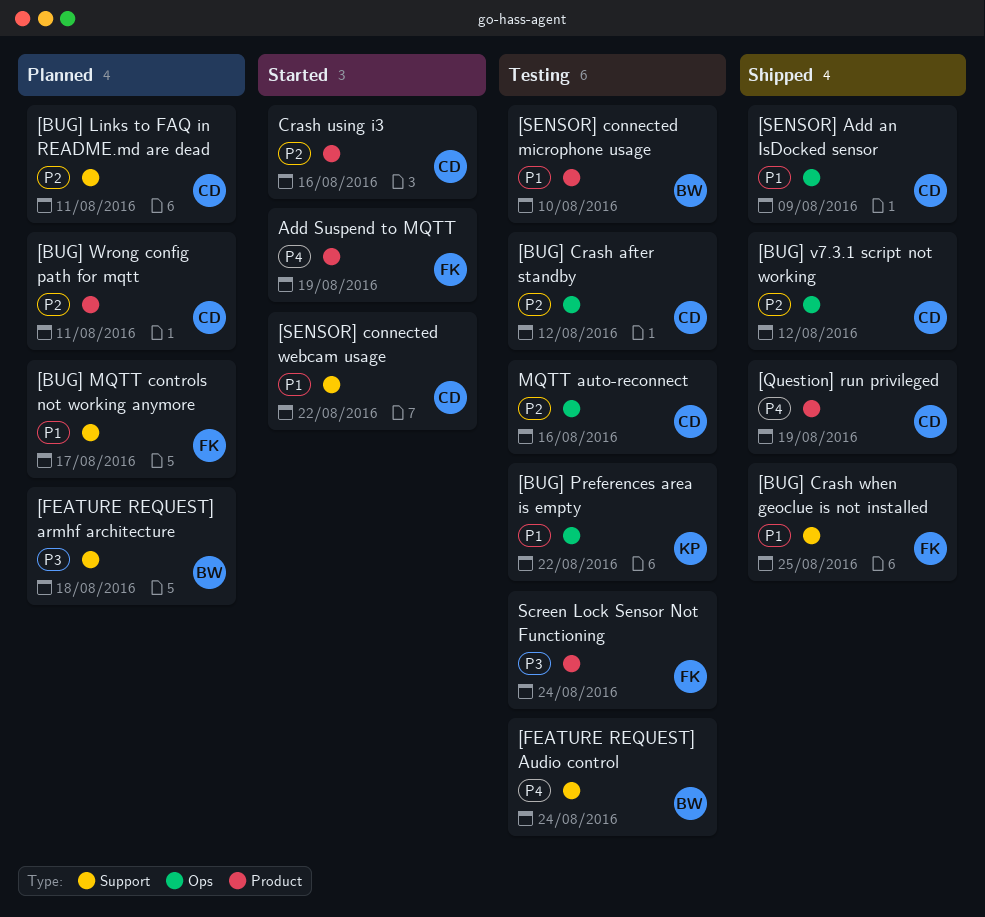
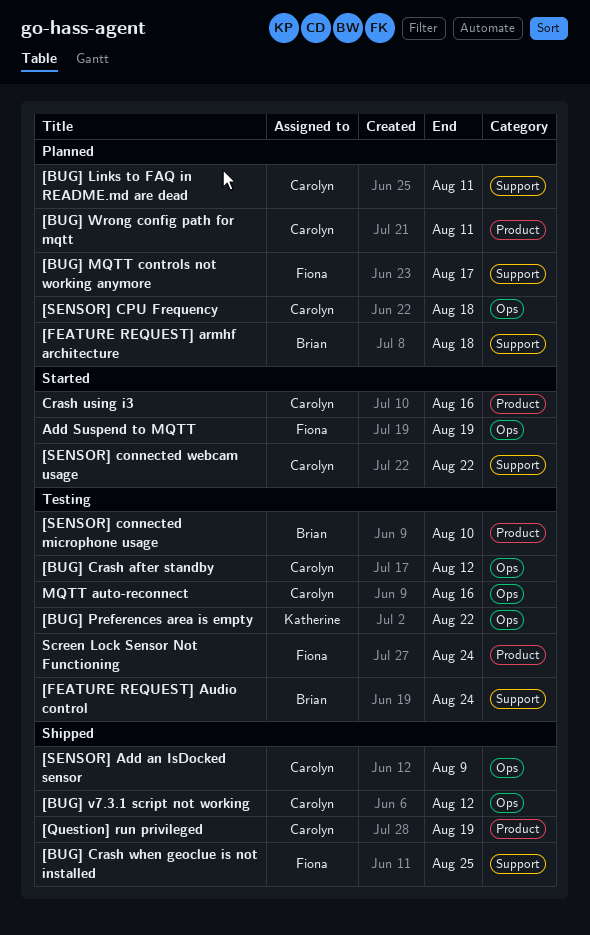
[SENSOR] CPU Frequency: none -> present
Add Suspend to MQTT, label: Product -> Ops

